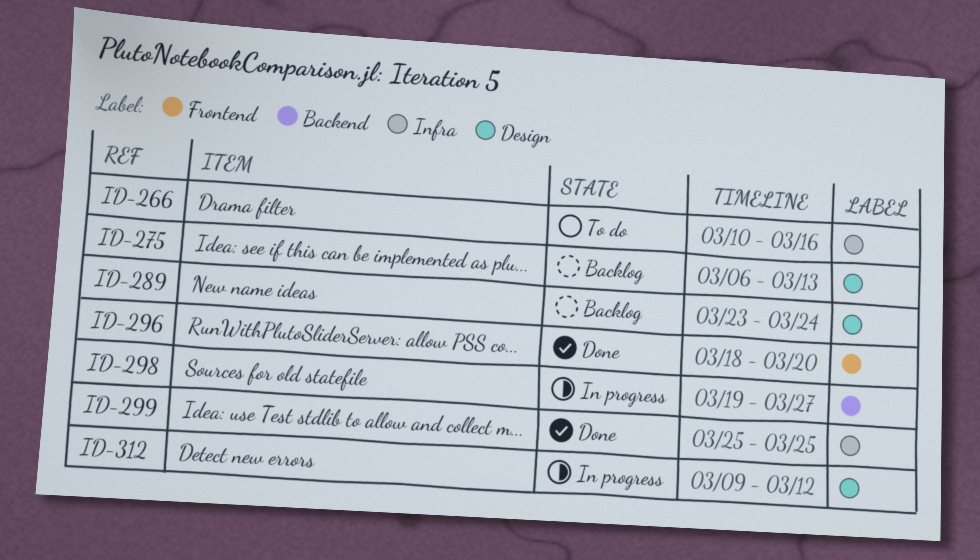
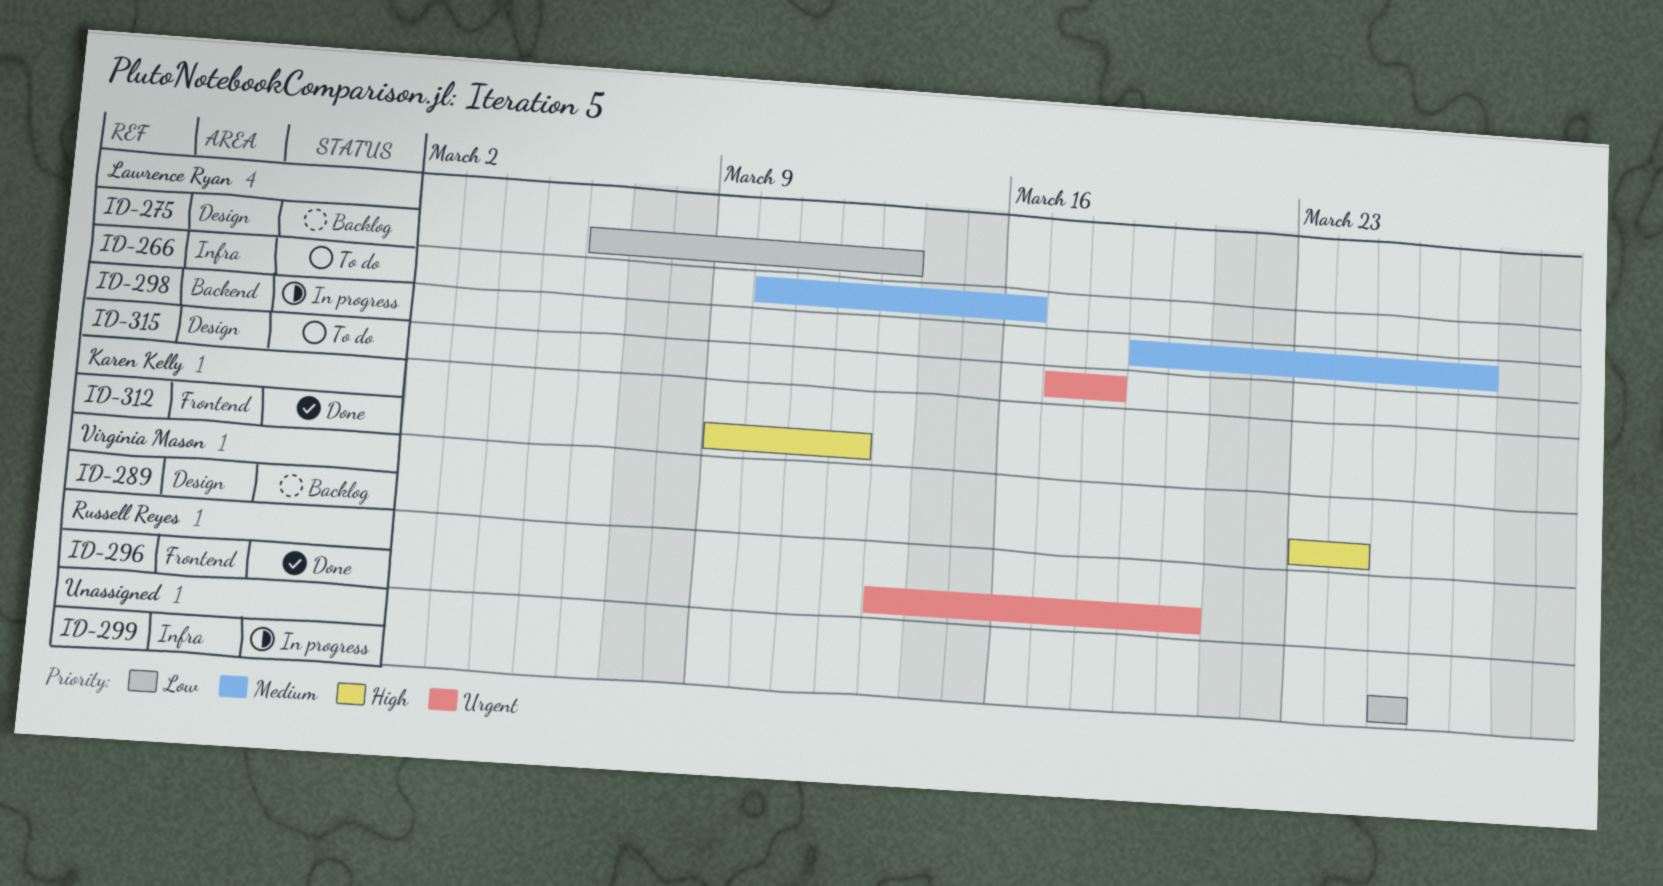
ID-296, start: Mar 18 -> Mar 13
ID-299, status: Done -> In progress
ID-312, status: In progress -> Done
ID-312, label: Design -> Frontend
ID-315: none -> present

